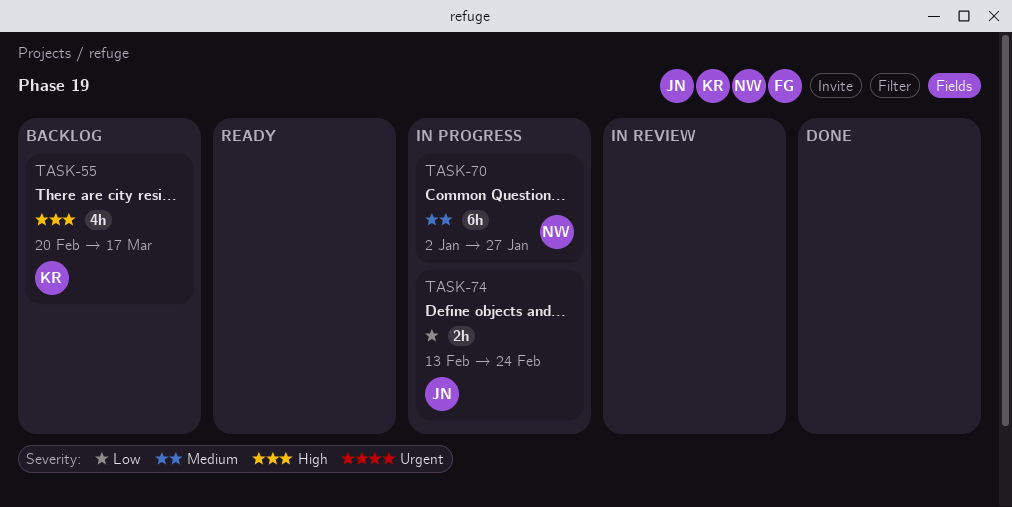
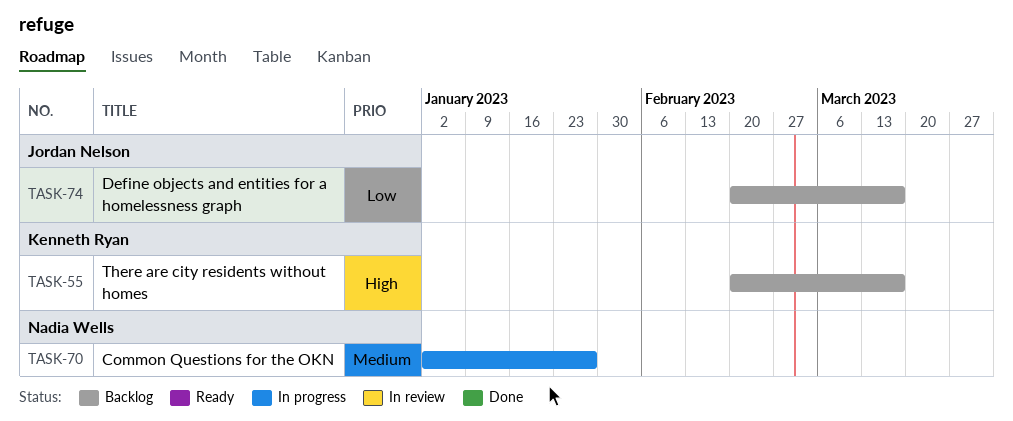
TASK-74, status: In progress -> Backlog
TASK-74, start: Feb 13 -> Feb 20
TASK-74, due: Feb 24 -> Mar 17

